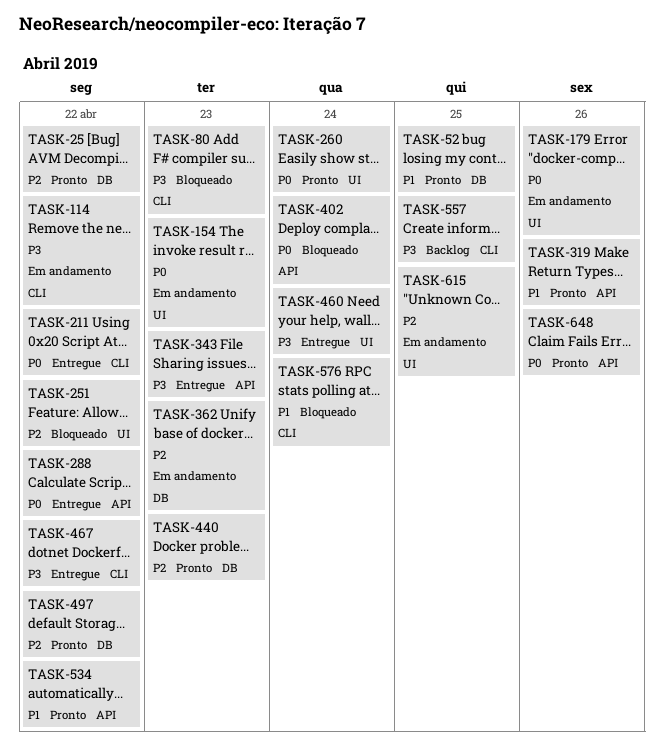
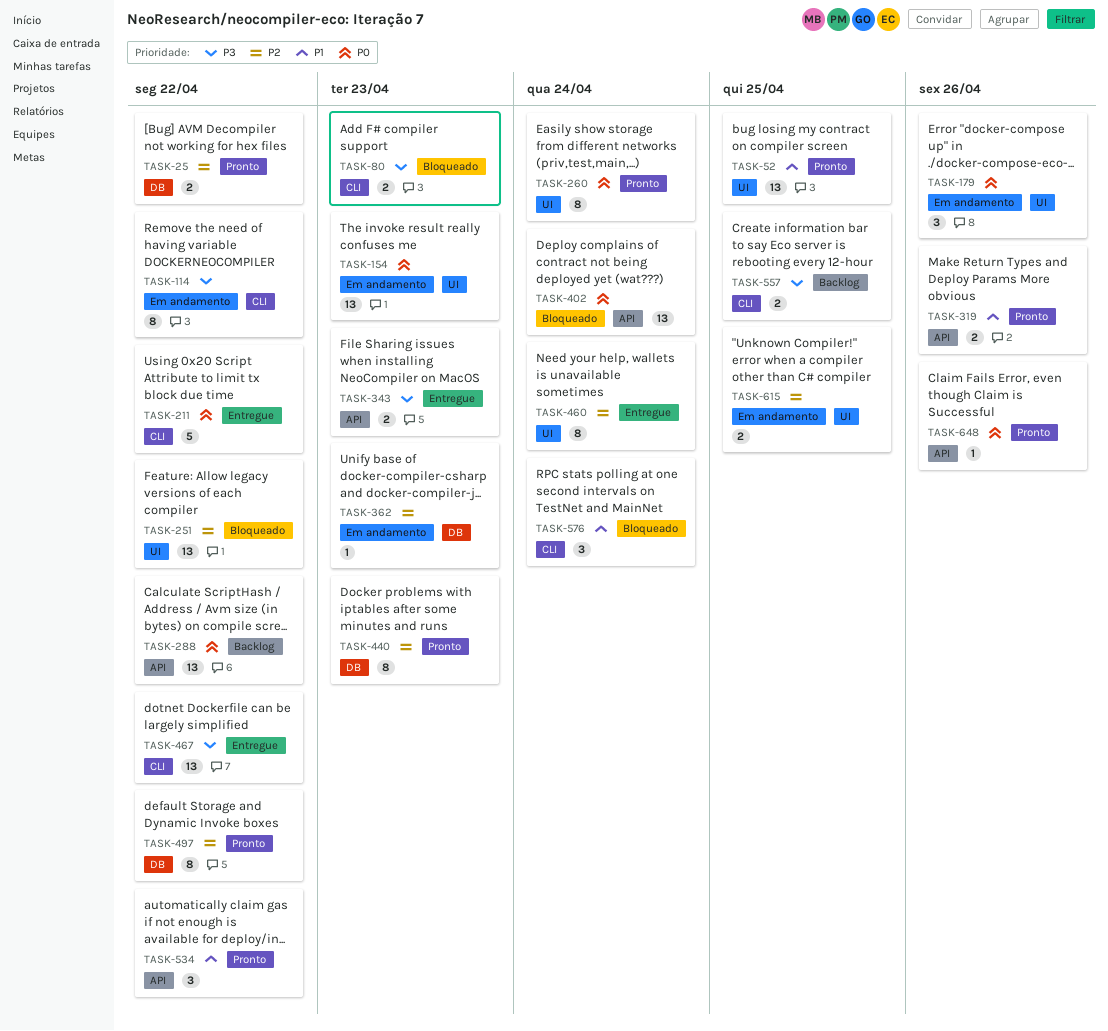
TASK-52, label: DB -> UI
TASK-288, status: Entregue -> Backlog
TASK-460, priority: P3 -> P2

